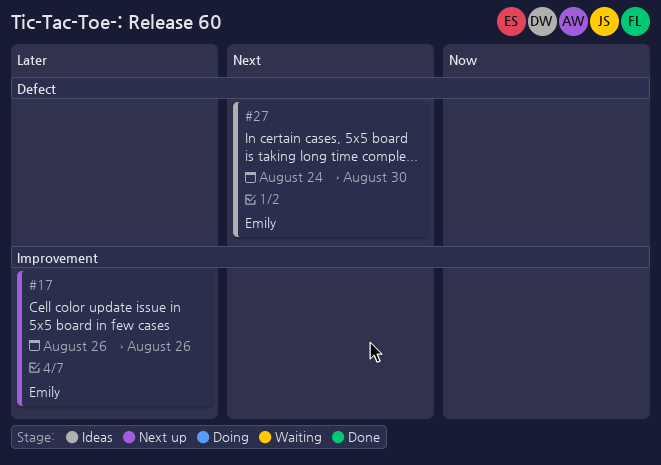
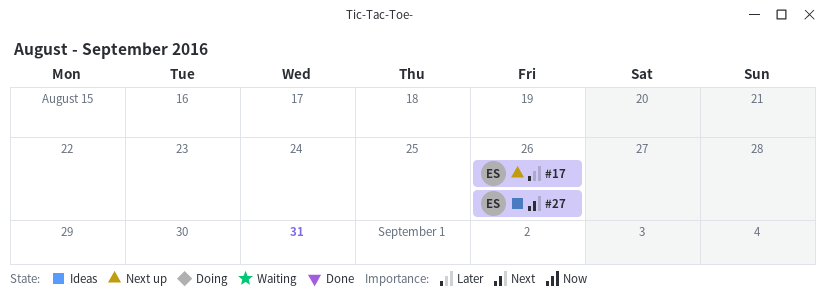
#27, start: Aug 24 -> Aug 26
#27, due: Aug 30 -> Aug 26

